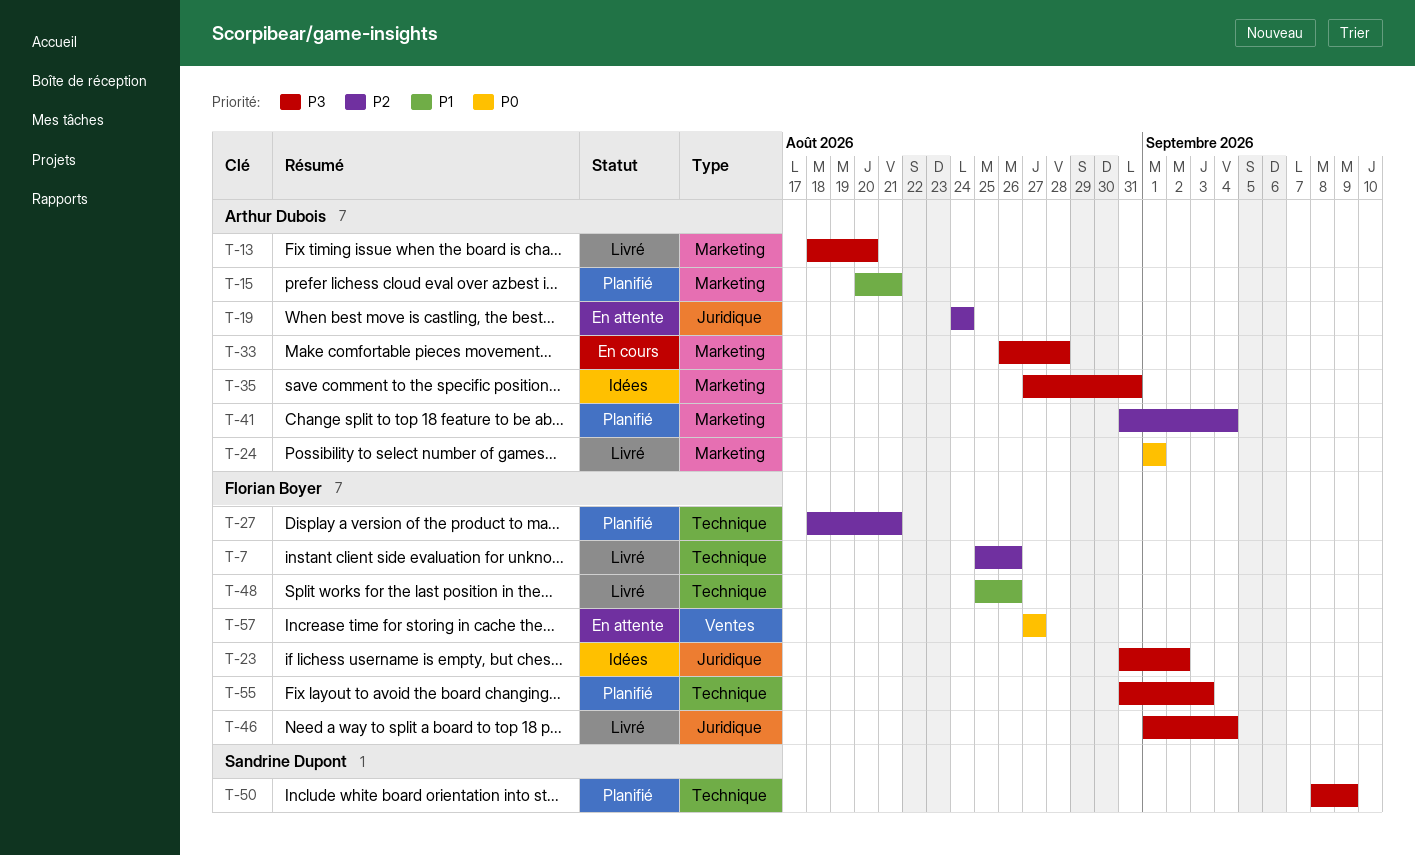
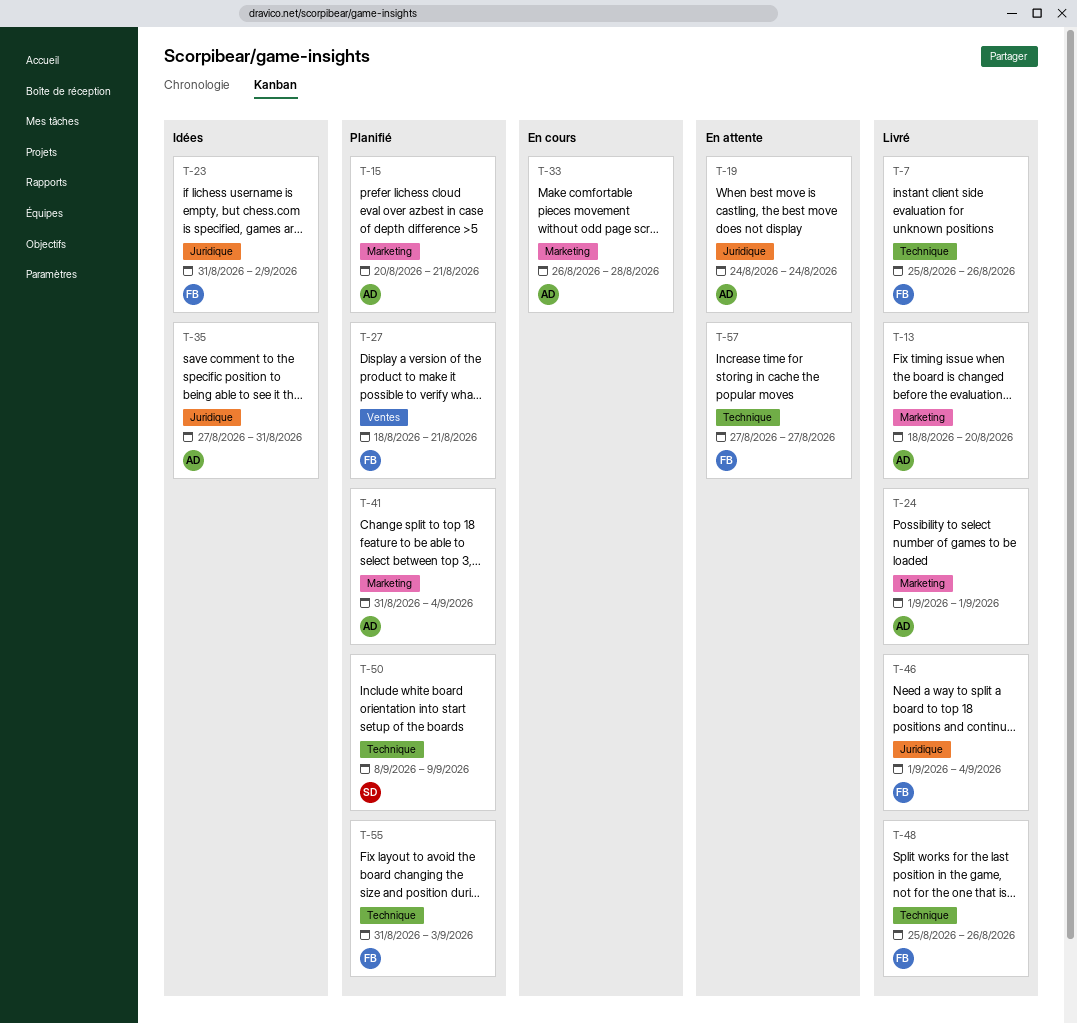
T-27, label: Technique -> Ventes
T-35, label: Marketing -> Juridique
T-57, label: Ventes -> Technique

